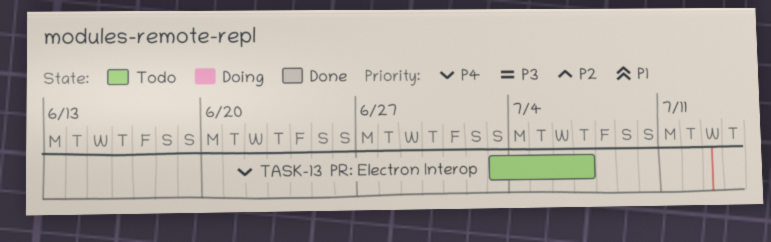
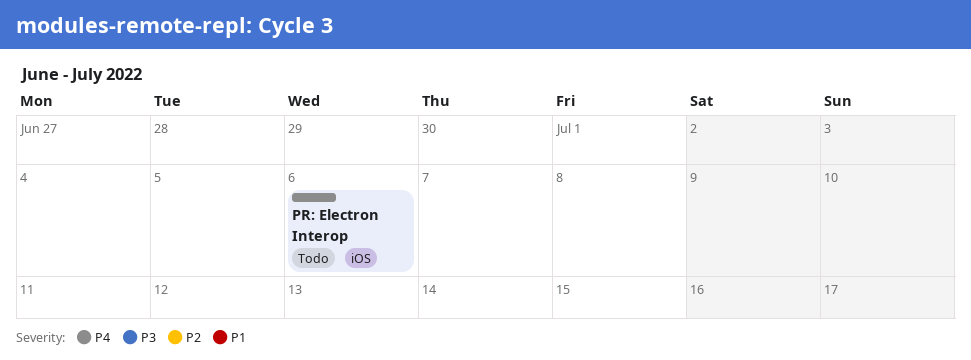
PR: Electron Interop, due: Jul 7 -> Jul 6

